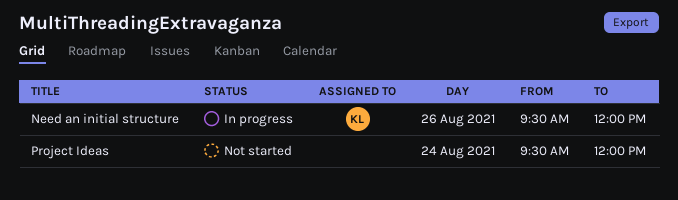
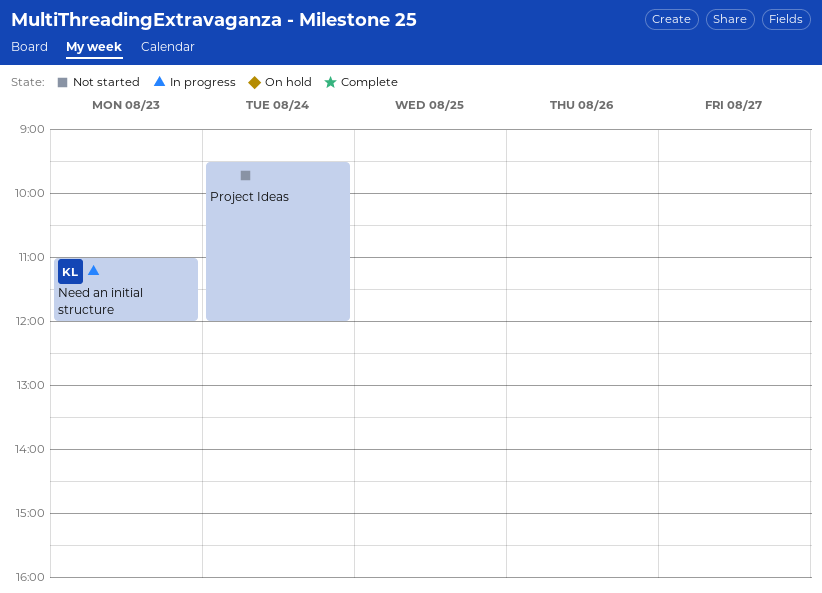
Need an initial structure, day: Aug 26 -> Aug 23
Need an initial structure, begins: 09:30 -> 11:00

